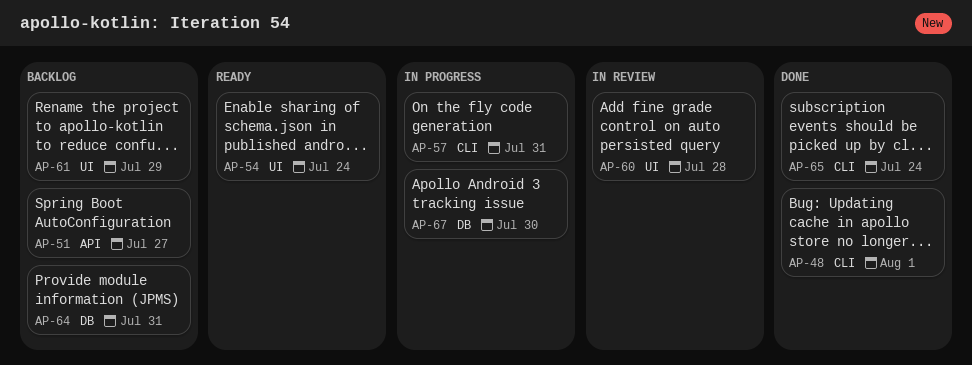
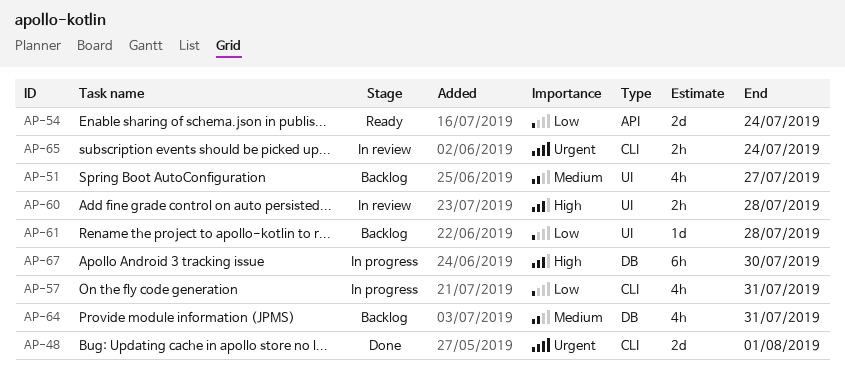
AP-51, label: API -> UI
AP-54, label: UI -> API
AP-61, due: Jul 29 -> Jul 28
AP-65, status: Done -> In review

